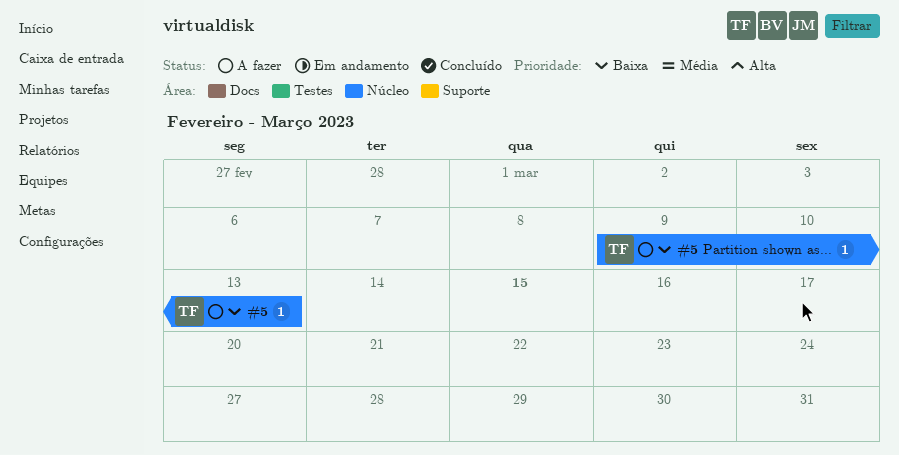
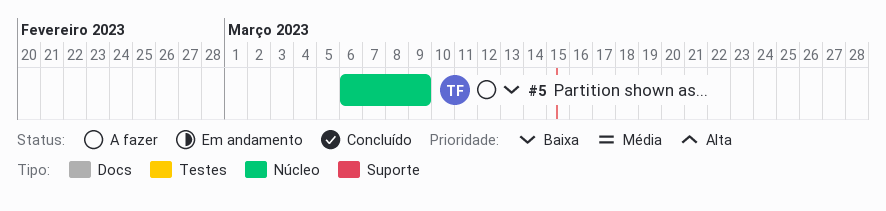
#5, start: Mar 9 -> Mar 6
#5, due: Mar 13 -> Mar 9

